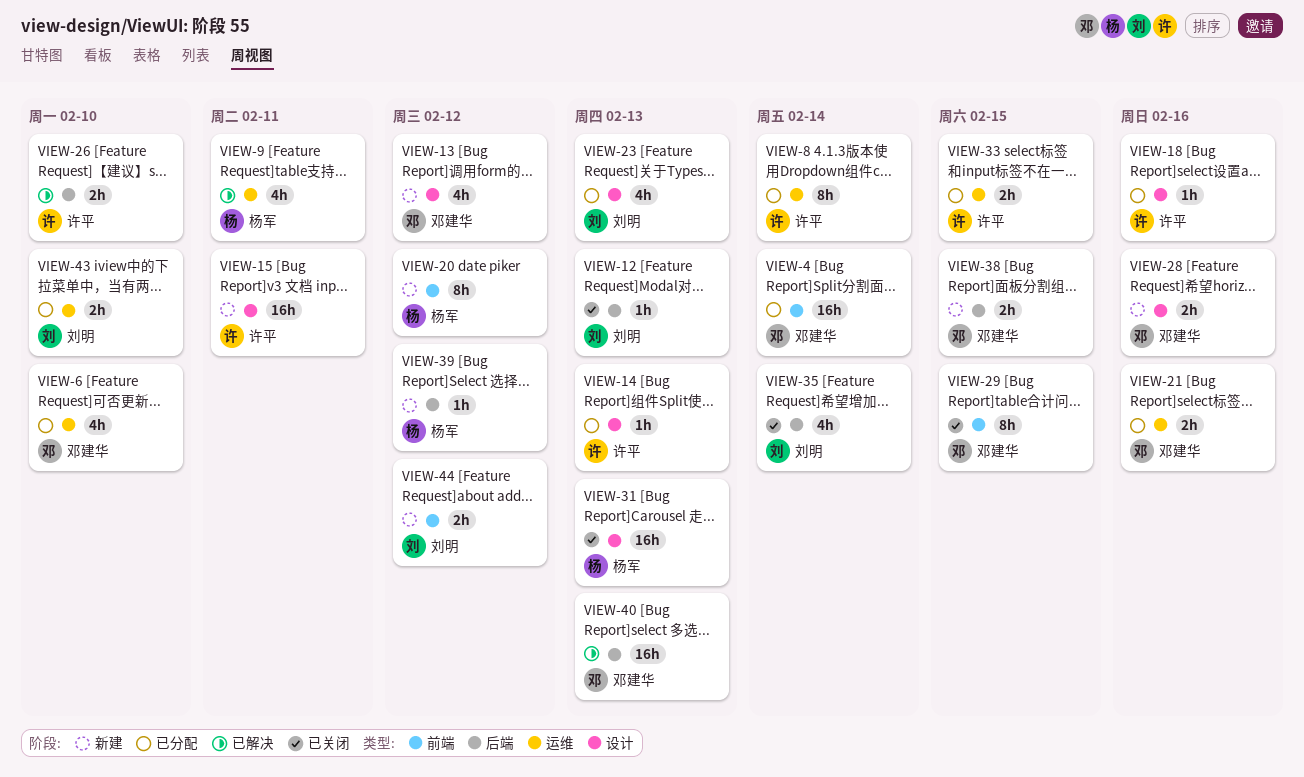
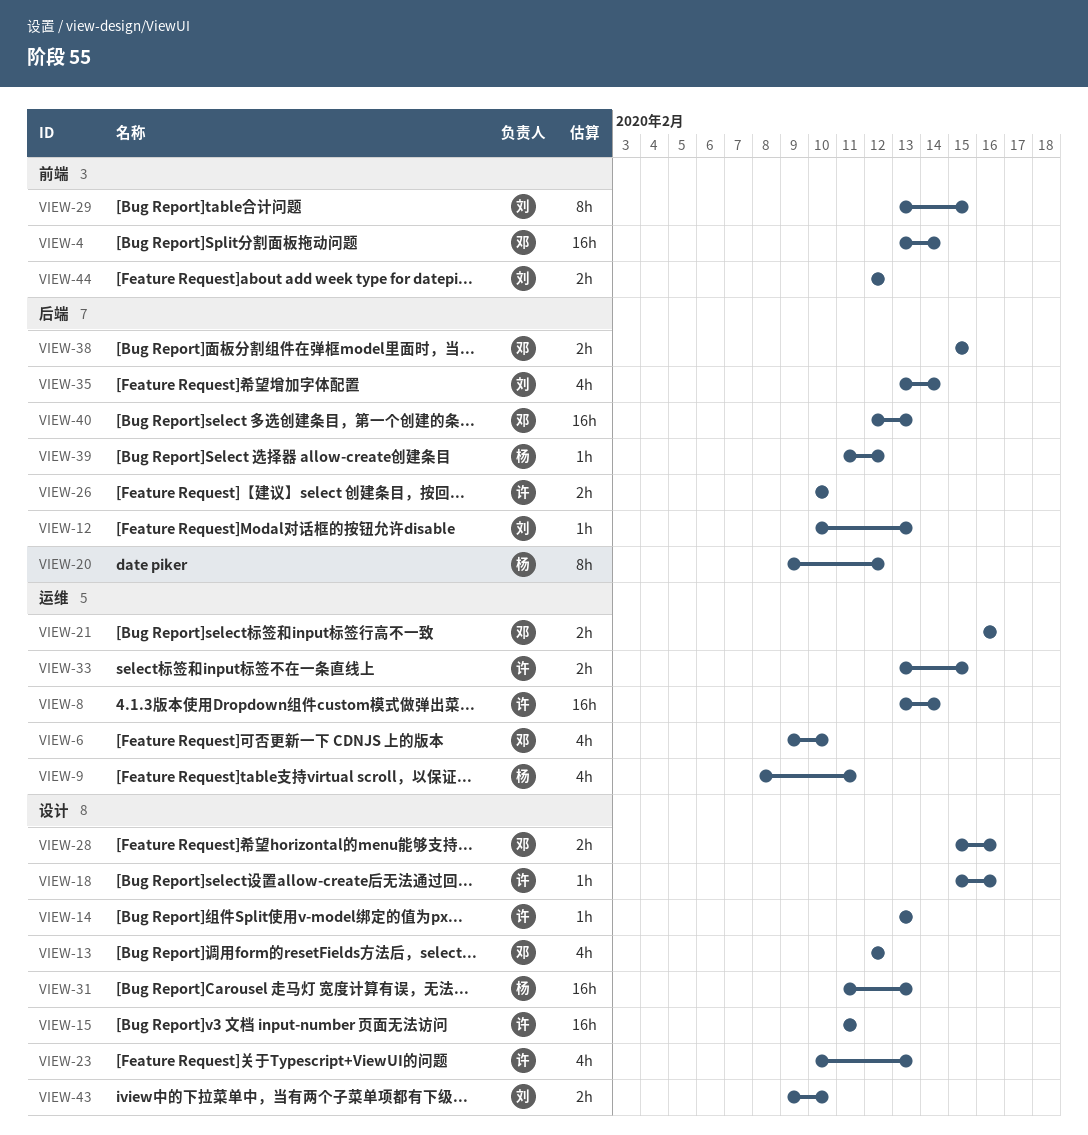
VIEW-8, estimate: 8h -> 16h
VIEW-20, label: 前端 -> 后端
VIEW-23, owner: 刘明 -> 许平
VIEW-29, owner: 邓建华 -> 刘明
VIEW-43, label: 运维 -> 设计

